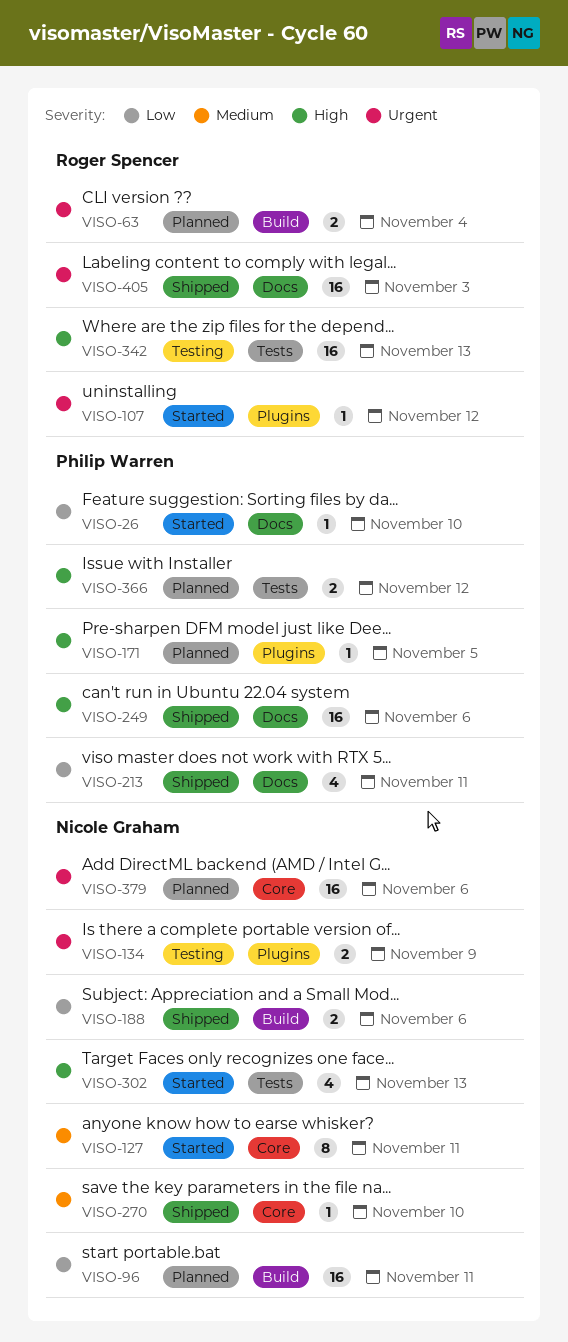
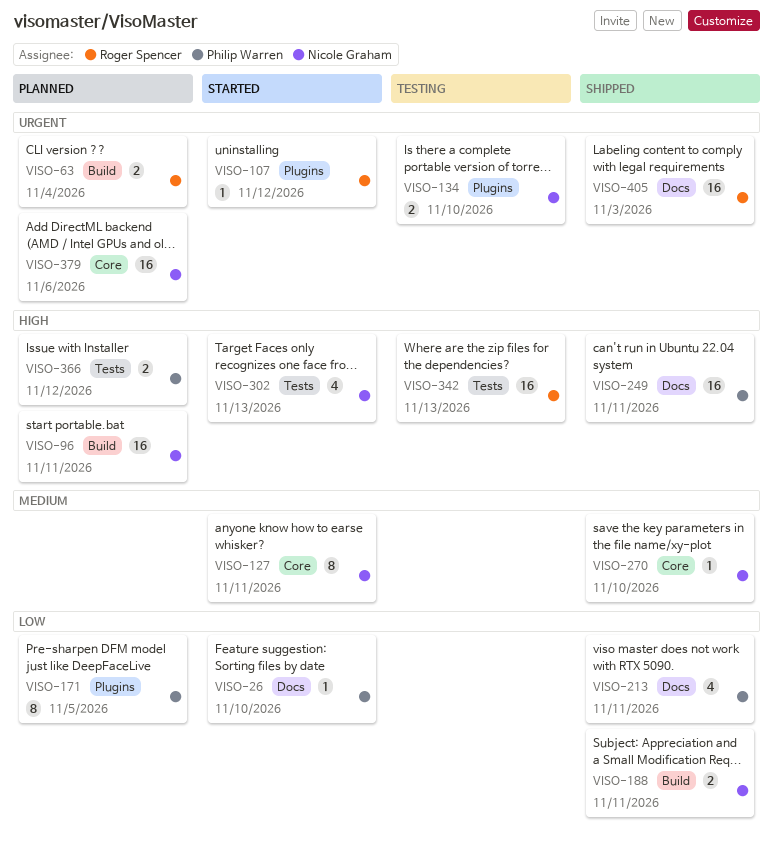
VISO-96, priority: Low -> High
VISO-134, due: Nov 9 -> Nov 10
VISO-171, priority: High -> Low
VISO-171, estimate: 1 -> 8
VISO-188, due: Nov 6 -> Nov 11
VISO-249, due: Nov 6 -> Nov 11

